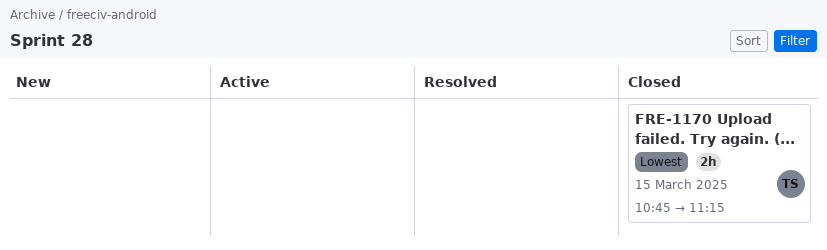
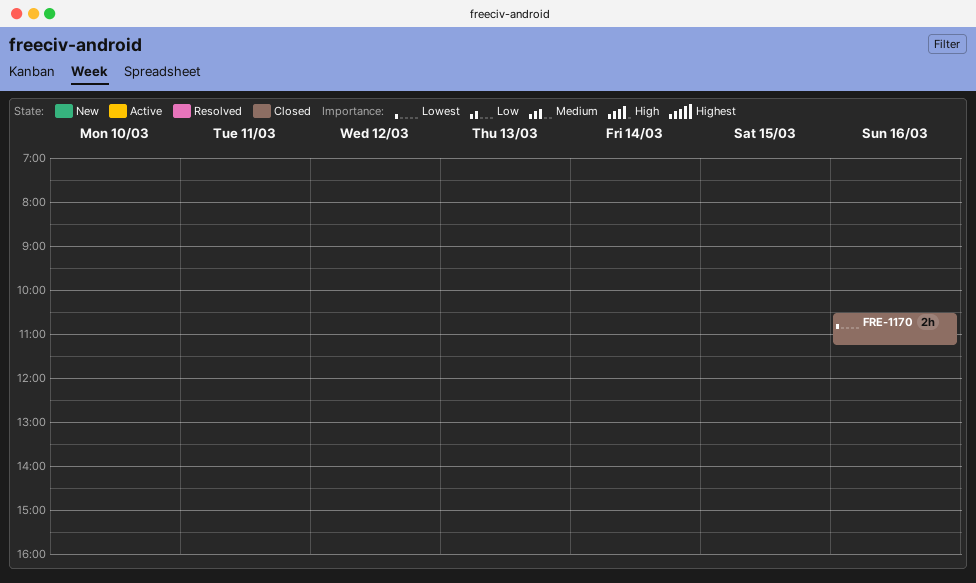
FRE-1170, day: Mar 15 -> Mar 16
FRE-1170, begins: 10:45 -> 10:30

